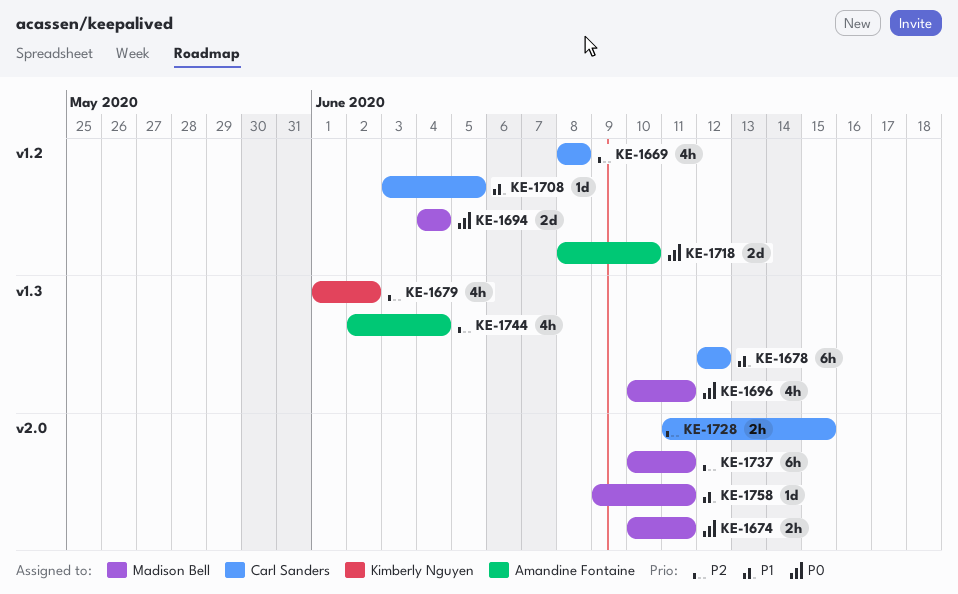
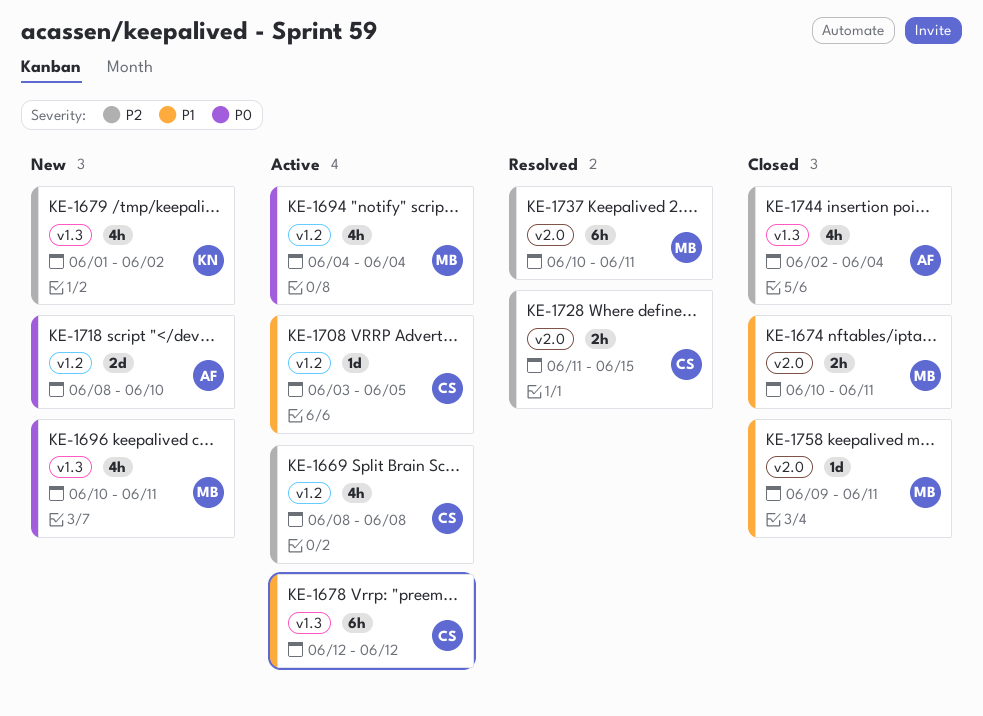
KE-1674, priority: P0 -> P1
KE-1694, estimate: 2d -> 4h

